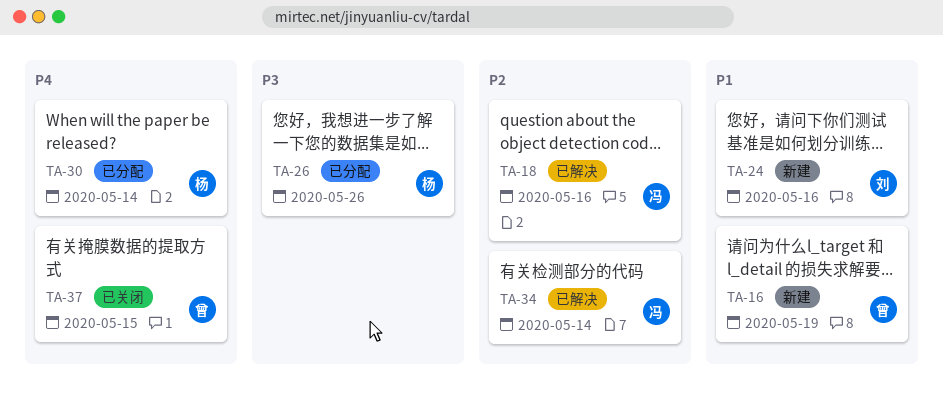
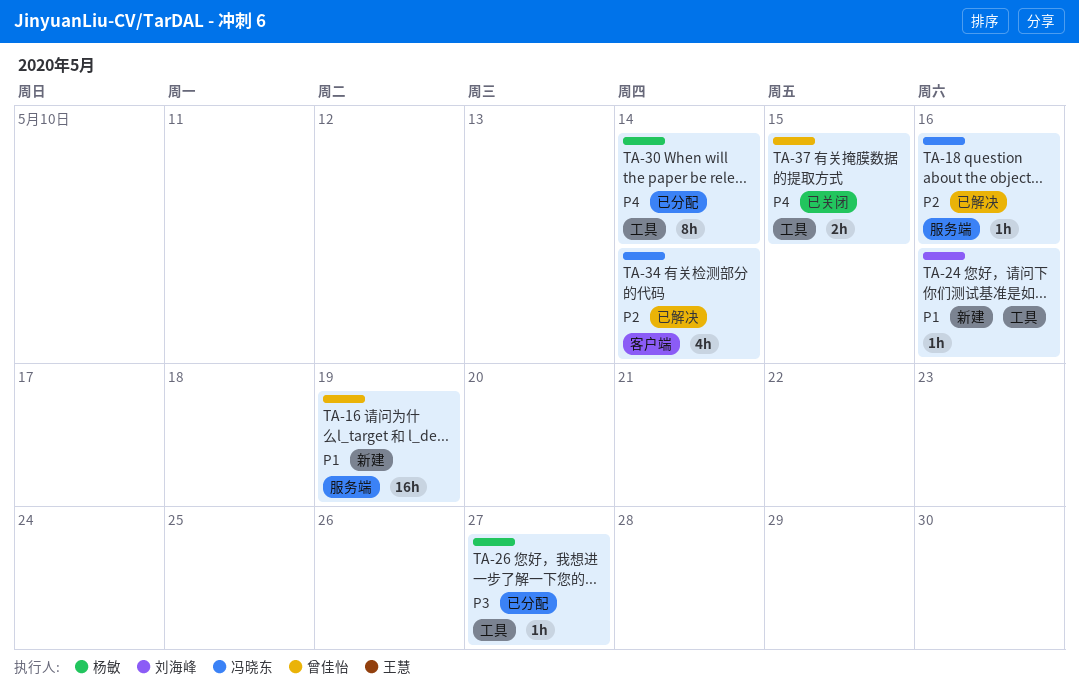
TA-26, due: May 26 -> May 27

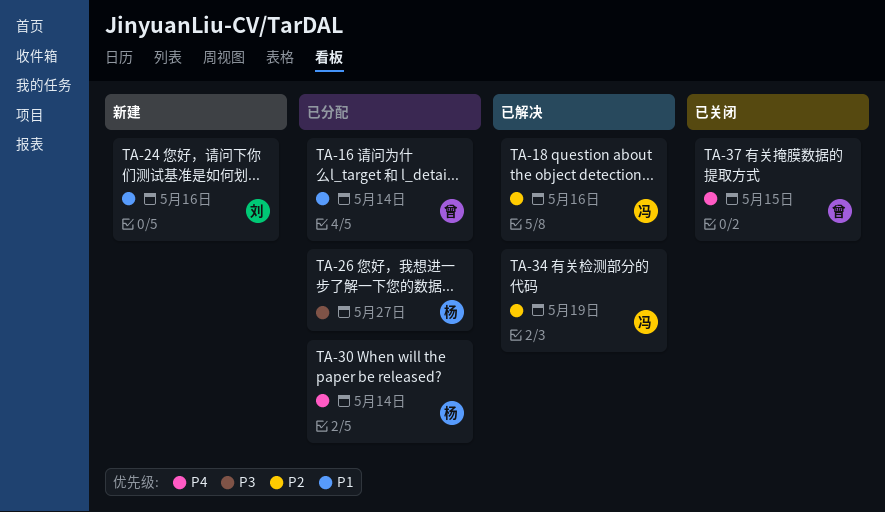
TA-16, status: 新建 -> 已分配
TA-16, due: May 19 -> May 14
TA-34, due: May 14 -> May 19

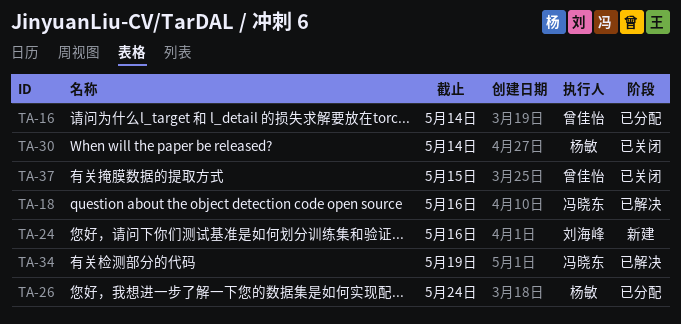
TA-26, due: May 27 -> May 24
TA-30, status: 已分配 -> 已关闭

